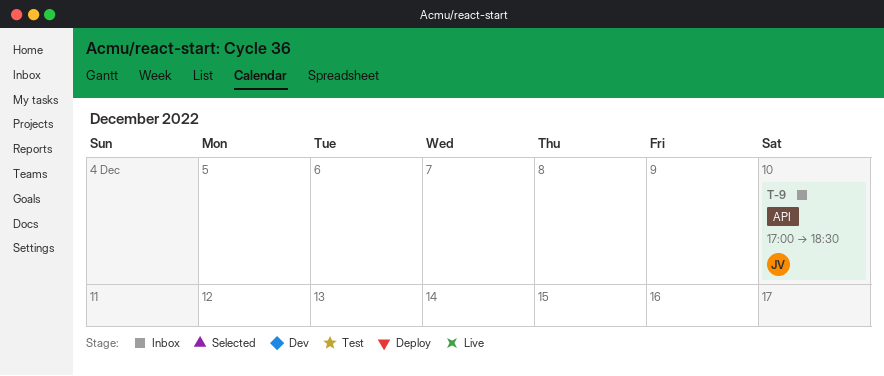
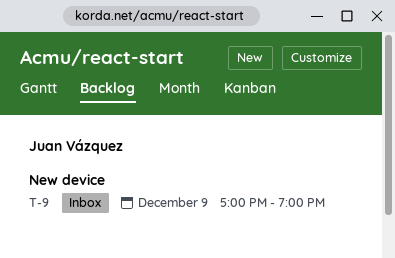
T-9, day: Dec 10 -> Dec 9
T-9, ends: 18:30 -> 19:00

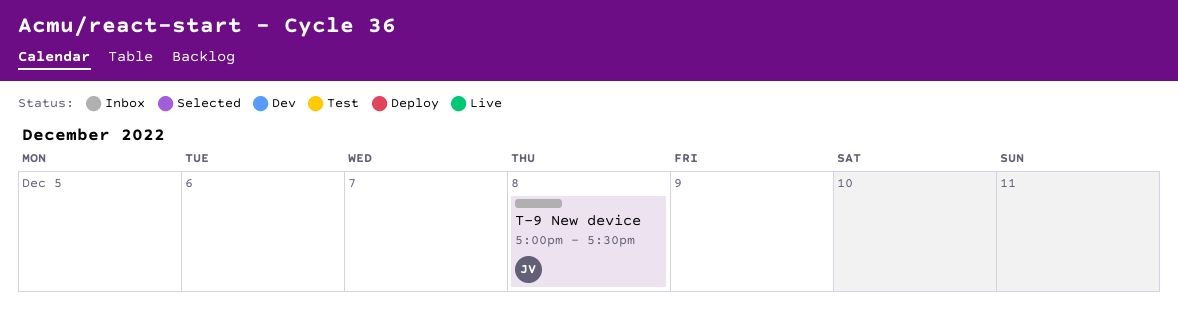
T-9, day: Dec 9 -> Dec 8
T-9, ends: 19:00 -> 17:30

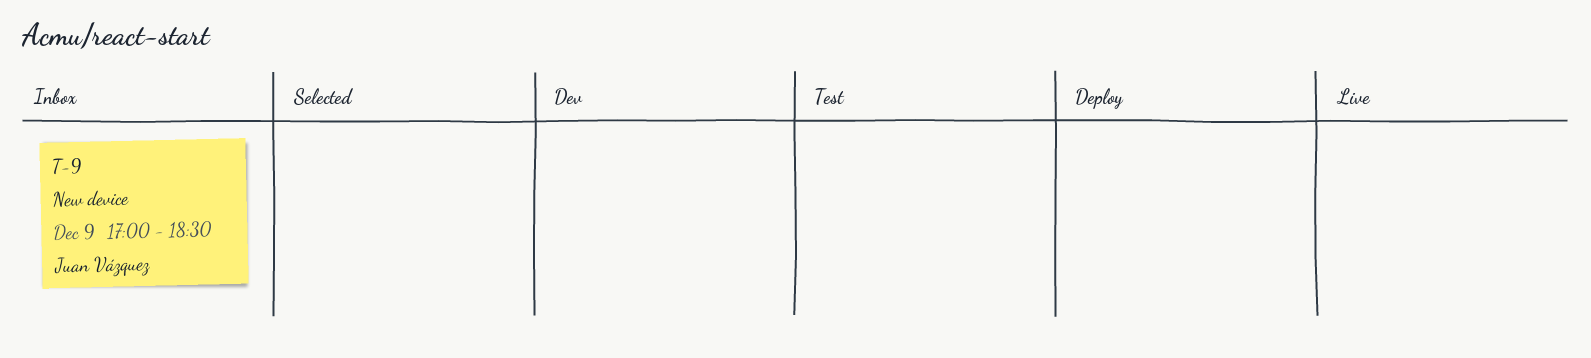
T-9, day: Dec 8 -> Dec 9
T-9, ends: 17:30 -> 18:30

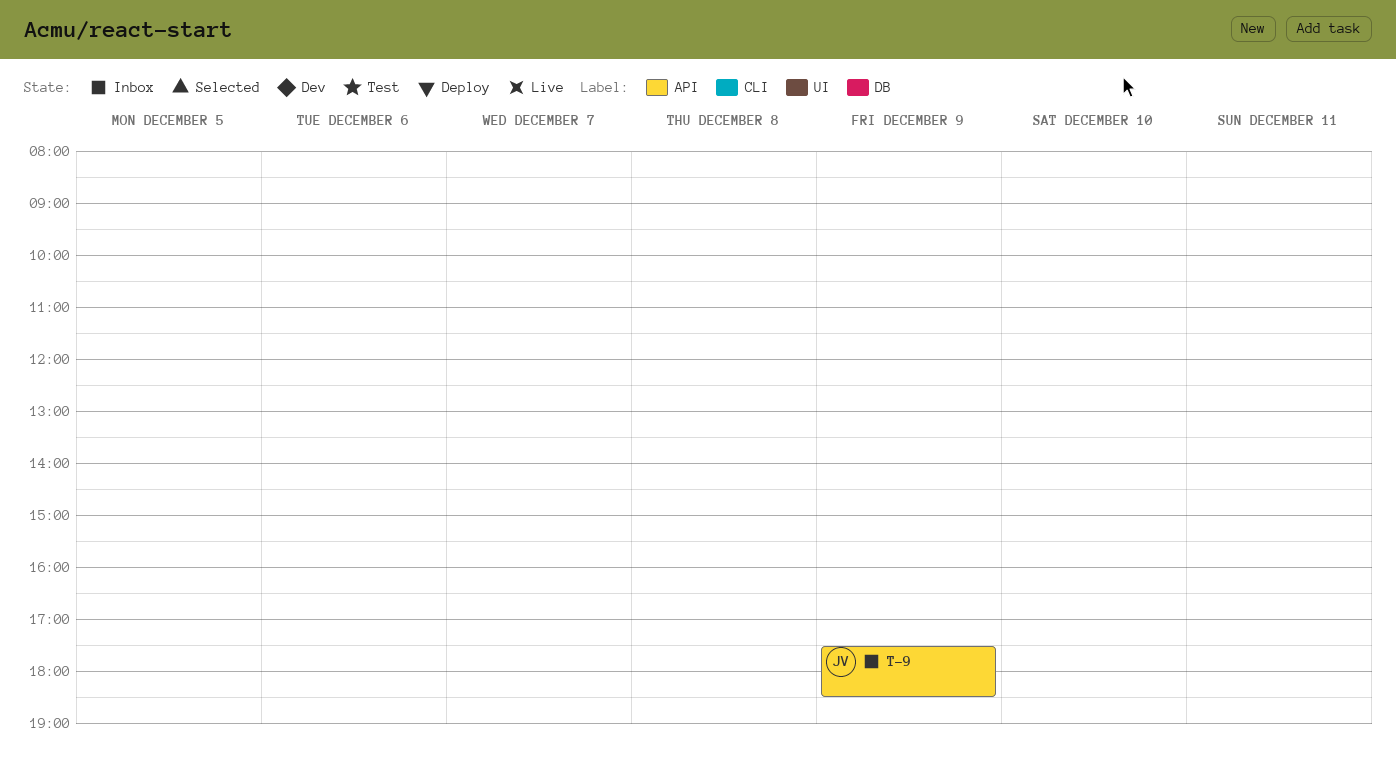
T-9, begins: 17:00 -> 17:30

